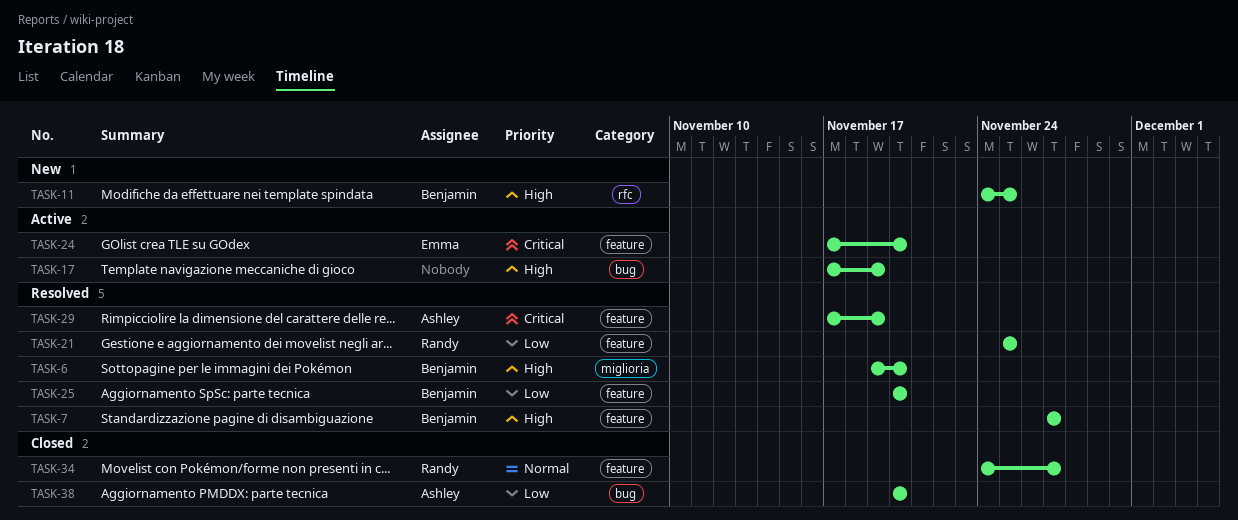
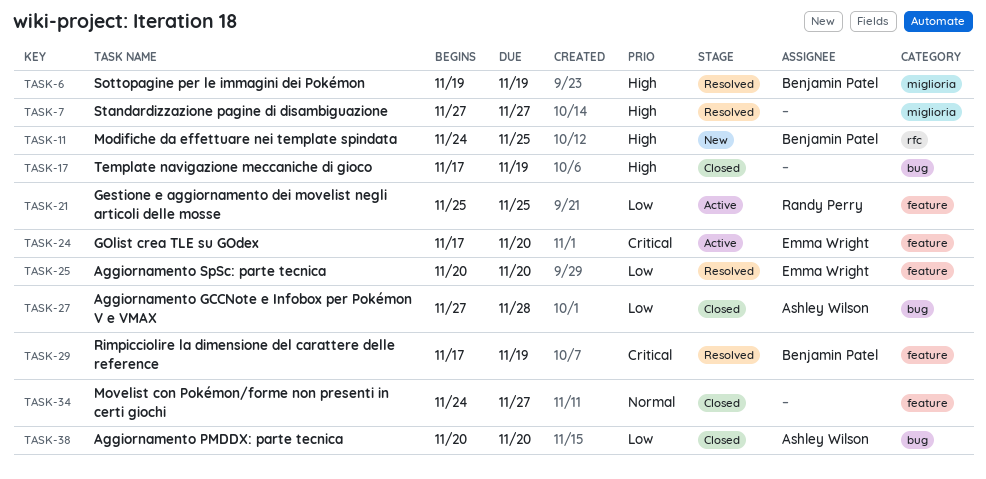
TASK-6, due: Nov 20 -> Nov 19
TASK-7, owner: Benjamin Patel -> none
TASK-7, label: feature -> miglioria
TASK-17, status: Active -> Closed
TASK-21, status: Resolved -> Active
TASK-25, owner: Benjamin Patel -> Emma Wright
TASK-27: none -> present
TASK-29, owner: Ashley Wilson -> Benjamin Patel
TASK-34, owner: Randy Perry -> none

